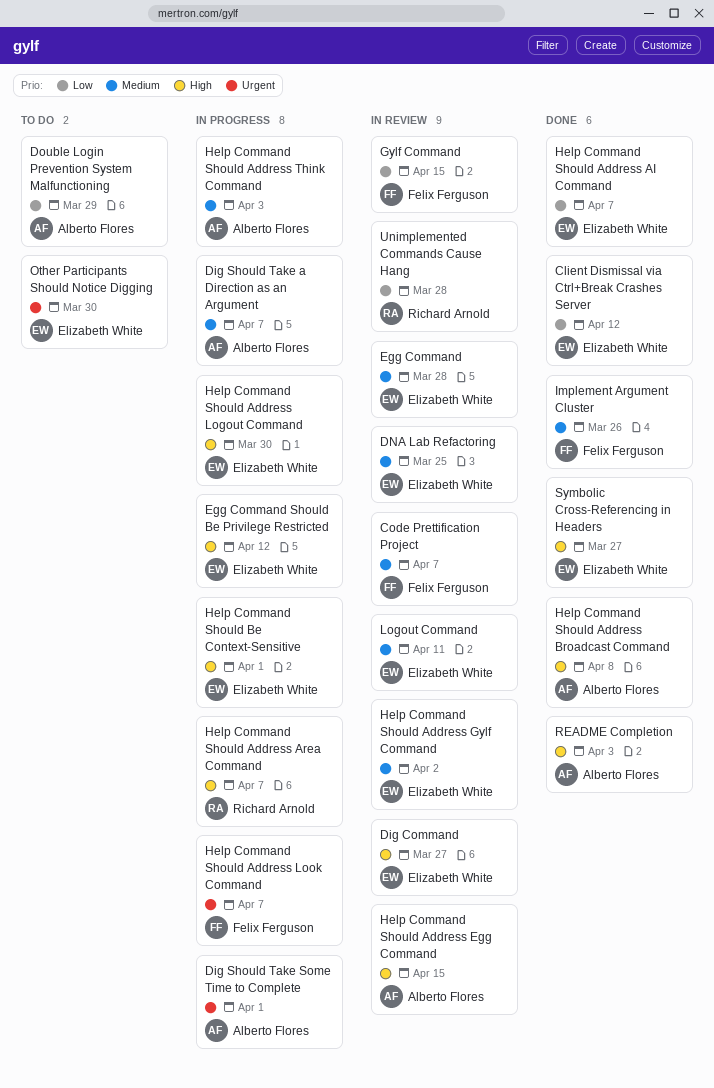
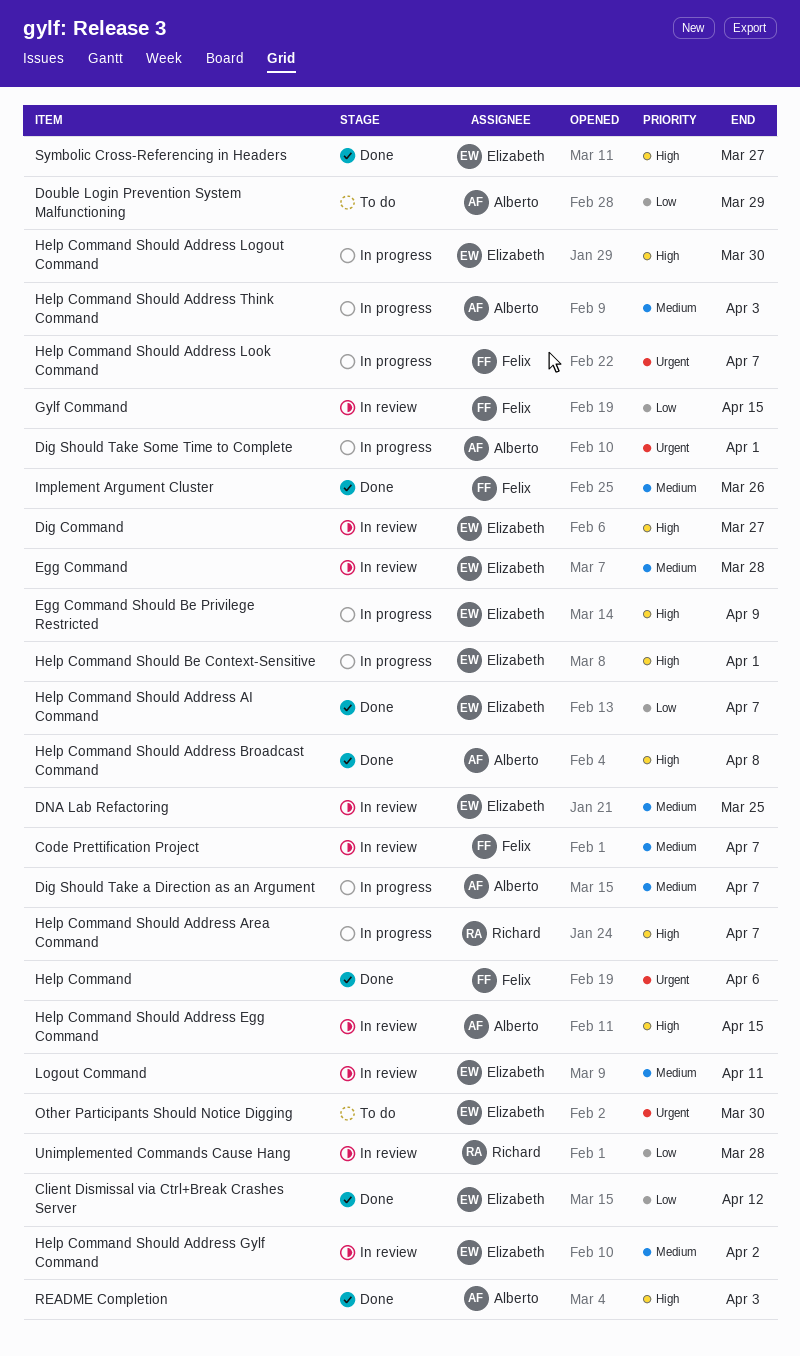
Egg Command Should Be Privilege Restricted, due: Apr 12 -> Apr 9
Help Command: none -> present

